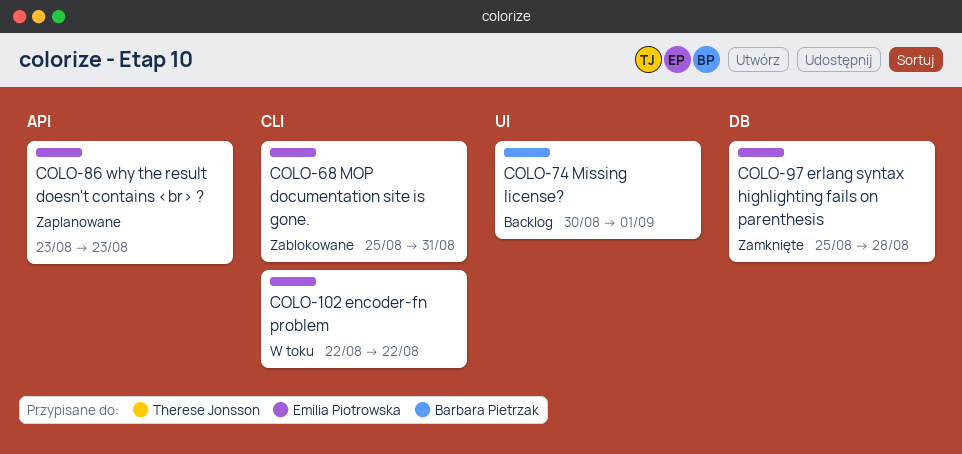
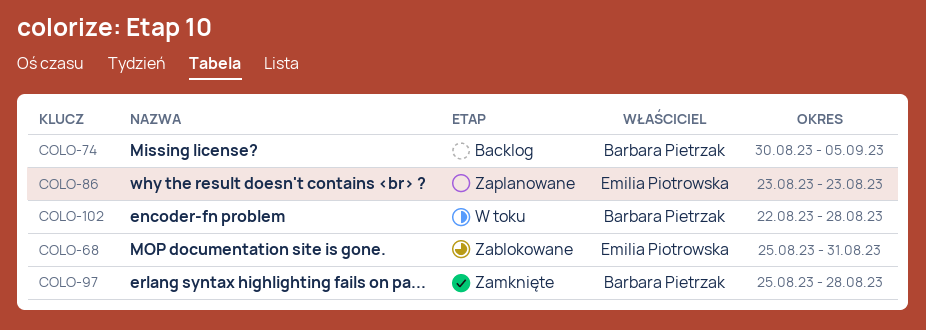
COLO-74, due: Sep 1 -> Sep 5
COLO-97, owner: Emilia Piotrowska -> Barbara Pietrzak
COLO-102, owner: Emilia Piotrowska -> Barbara Pietrzak
COLO-102, due: Aug 22 -> Aug 28

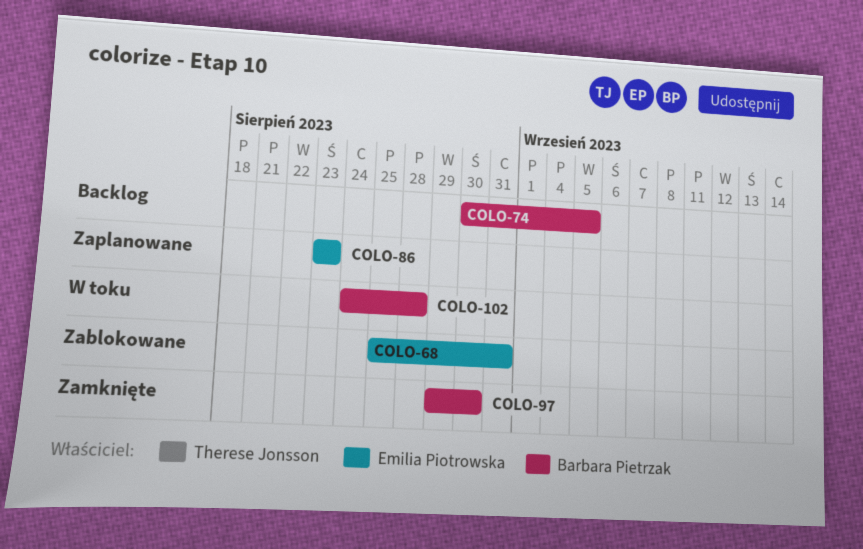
COLO-97, start: Aug 25 -> Aug 29
COLO-97, due: Aug 28 -> Aug 30
COLO-102, start: Aug 22 -> Aug 24

